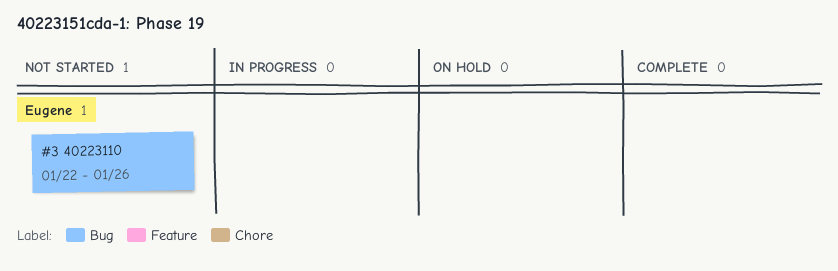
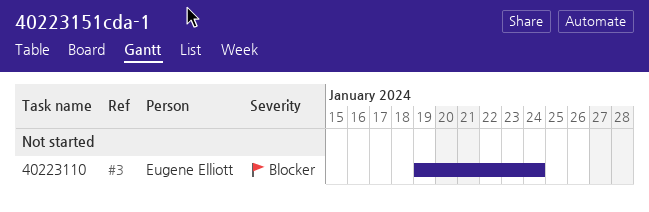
#3, start: Jan 22 -> Jan 19
#3, due: Jan 26 -> Jan 24

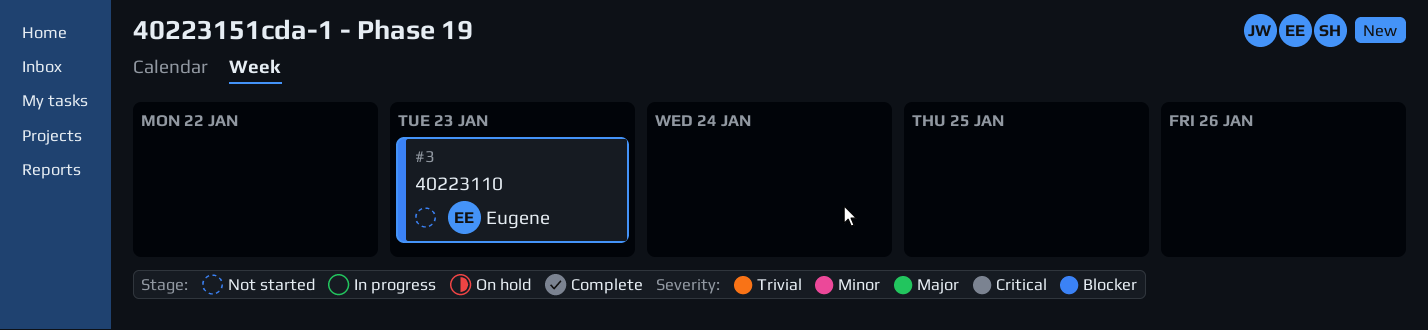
#3, due: Jan 24 -> Jan 23

